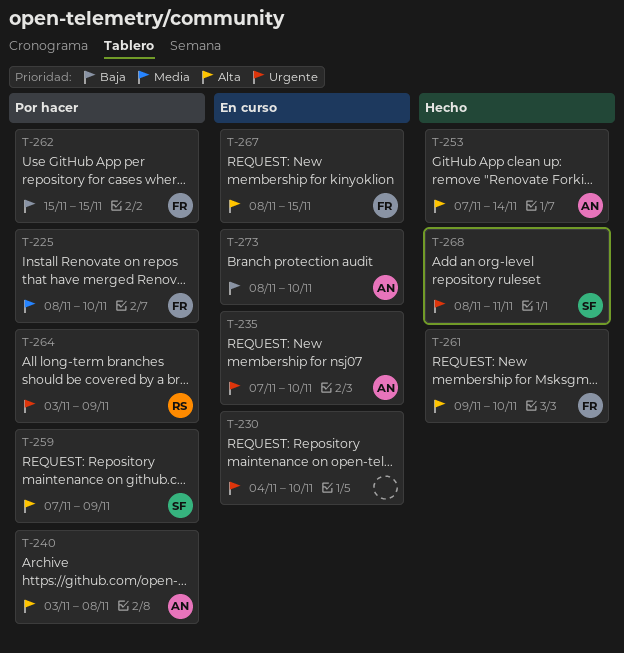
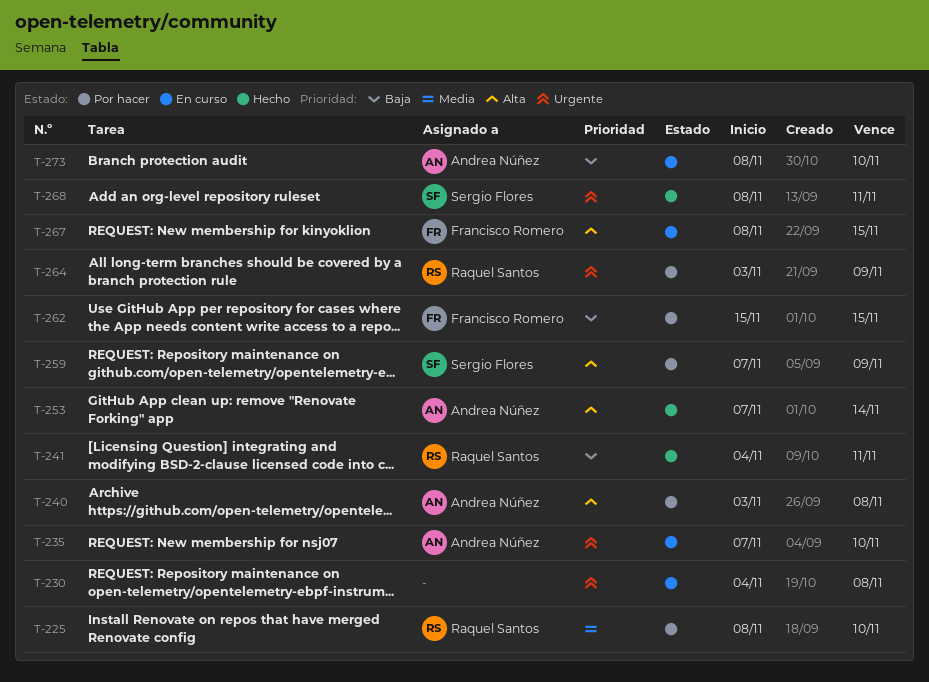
T-225, owner: Francisco Romero -> Raquel Santos
T-230, due: Nov 10 -> Nov 8
T-241: none -> present
T-261: present -> none

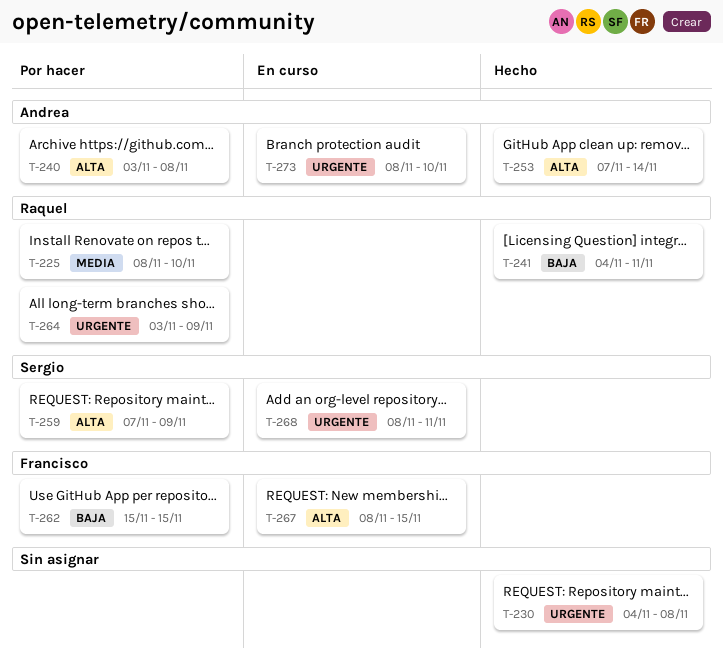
T-230, status: En curso -> Hecho
T-235: present -> none
T-268, status: Hecho -> En curso
T-273, priority: Baja -> Urgente

